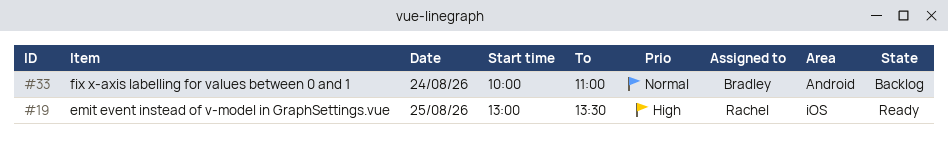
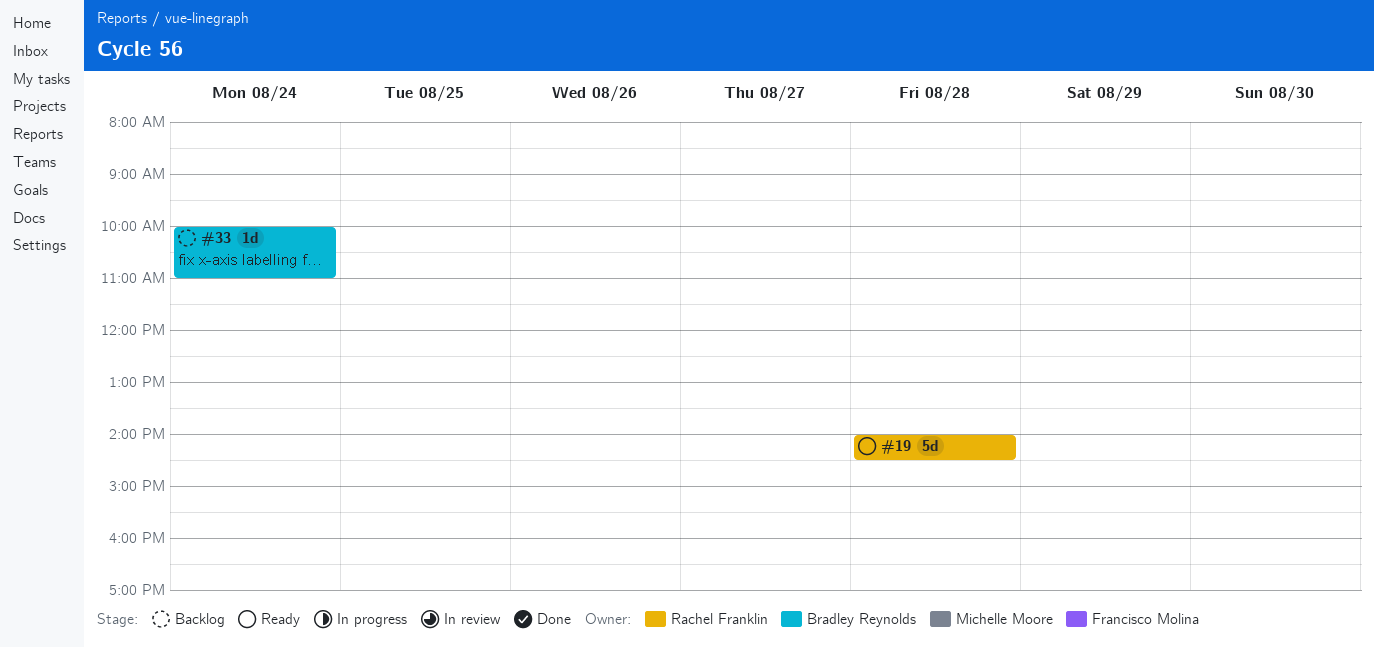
#19, day: Aug 25 -> Aug 28
#19, begins: 13:00 -> 14:00
#19, ends: 13:30 -> 14:30

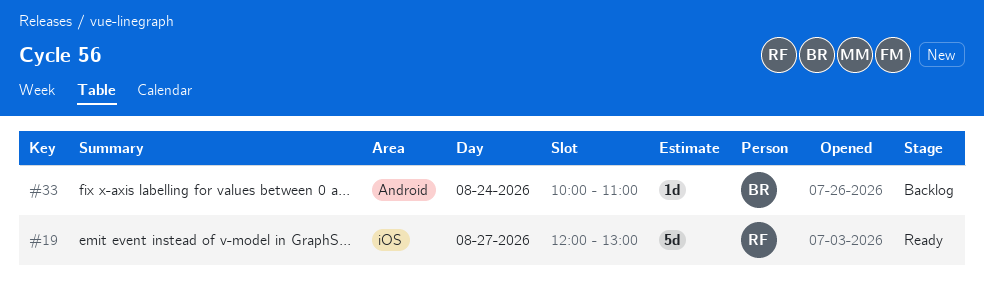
#19, day: Aug 28 -> Aug 27
#19, begins: 14:00 -> 12:00
#19, ends: 14:30 -> 13:00

